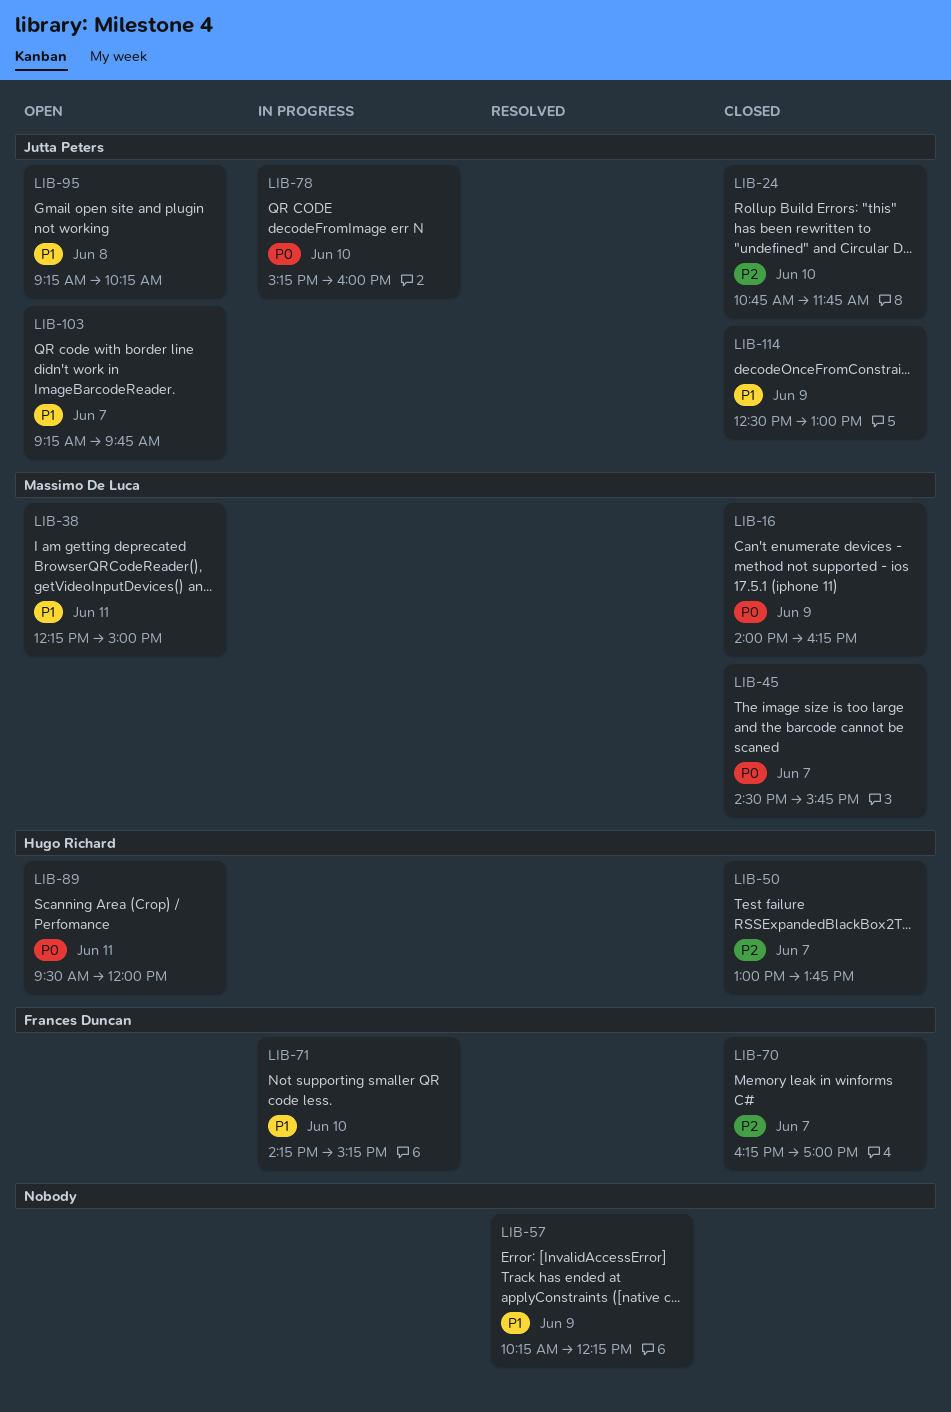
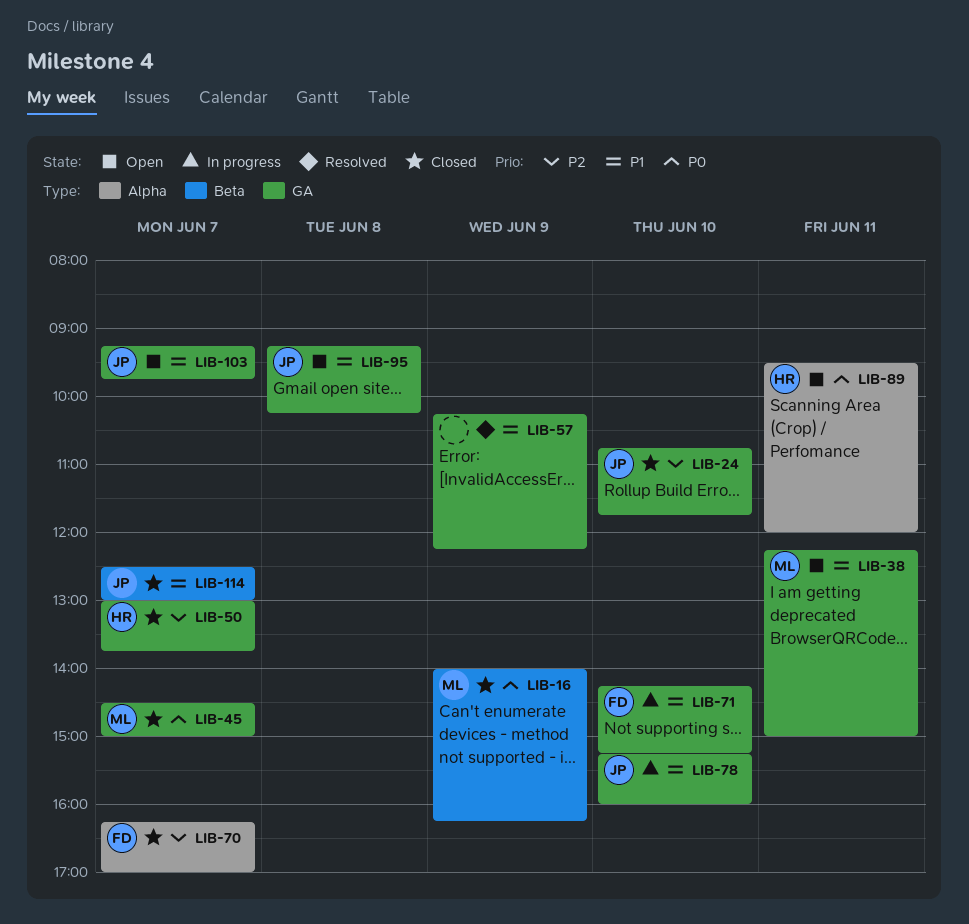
LIB-45, ends: 15:45 -> 15:00
LIB-78, priority: P0 -> P1
LIB-114, day: Jun 9 -> Jun 7

